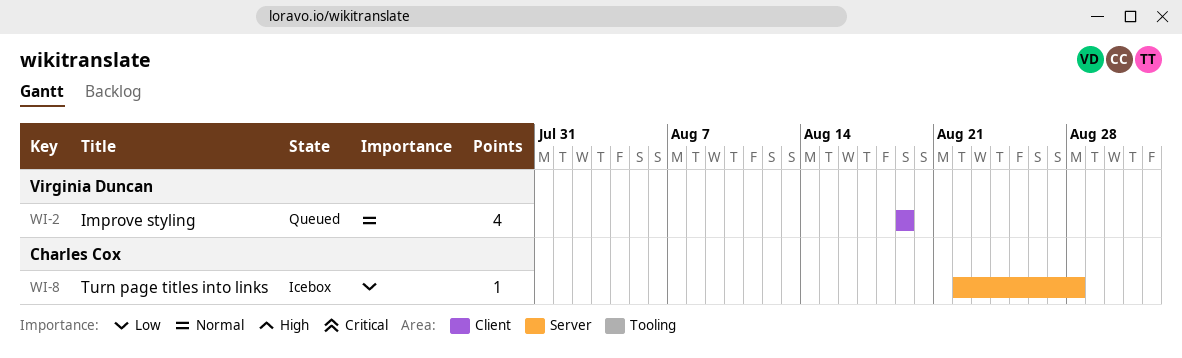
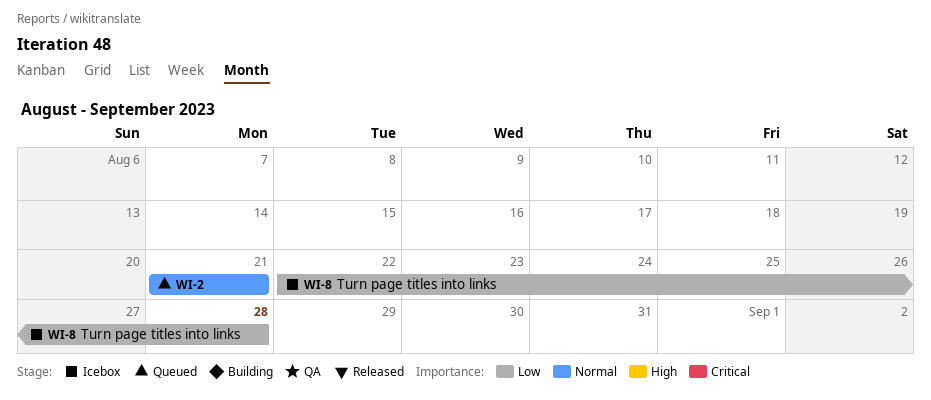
WI-2, start: Aug 19 -> Aug 21
WI-2, due: Aug 19 -> Aug 21

